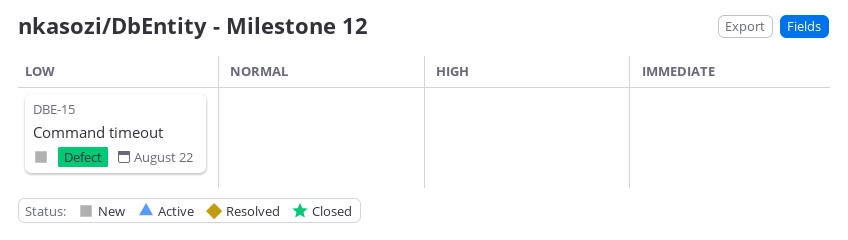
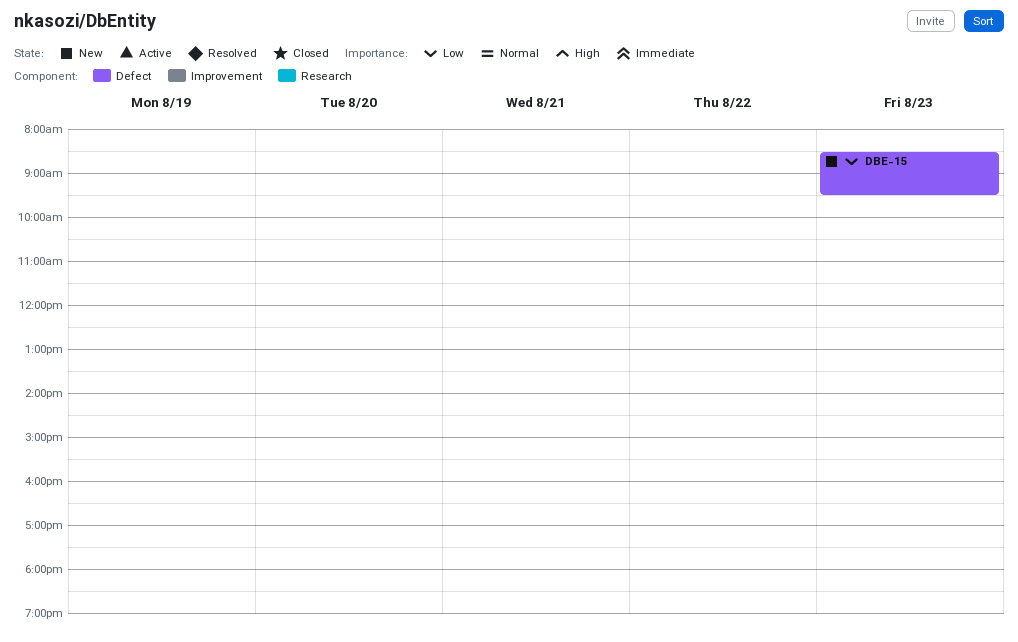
DBE-15, day: Aug 22 -> Aug 23

